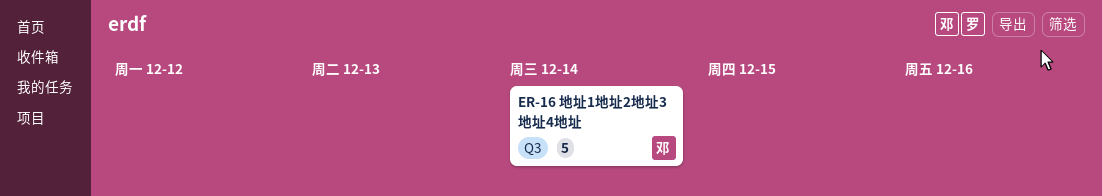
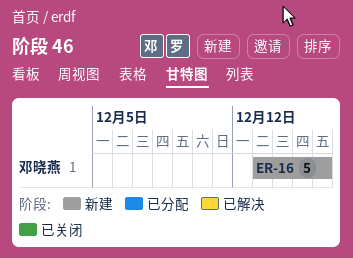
ER-16, due: Dec 14 -> Dec 16

